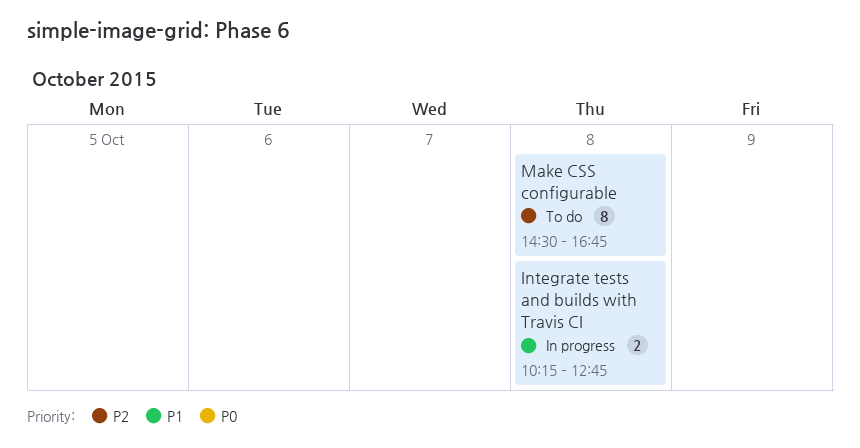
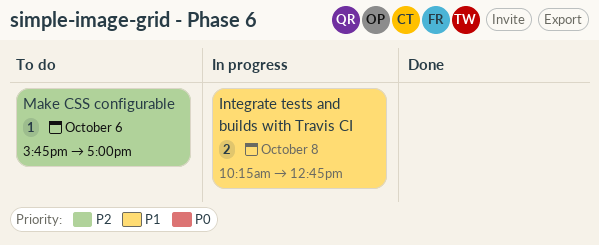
Make CSS configurable, estimate: 8 -> 1
Make CSS configurable, day: Oct 8 -> Oct 6
Make CSS configurable, begins: 14:30 -> 15:45
Make CSS configurable, ends: 16:45 -> 17:00

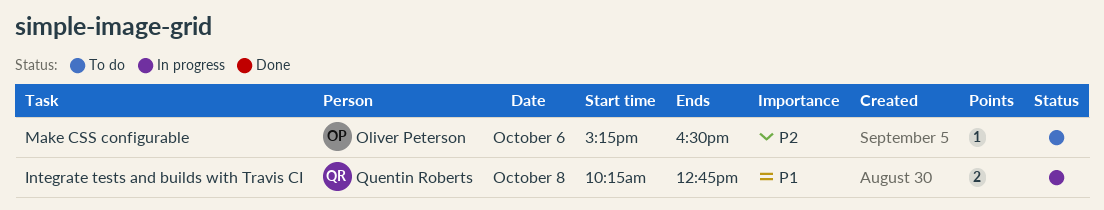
Make CSS configurable, begins: 15:45 -> 15:15
Make CSS configurable, ends: 17:00 -> 16:30

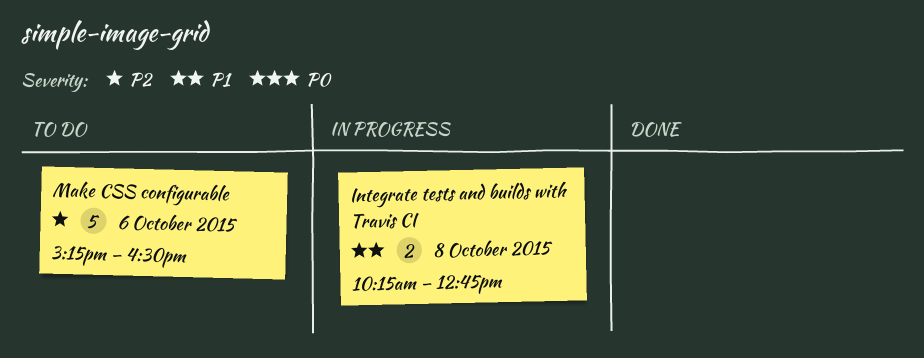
Make CSS configurable, estimate: 1 -> 5

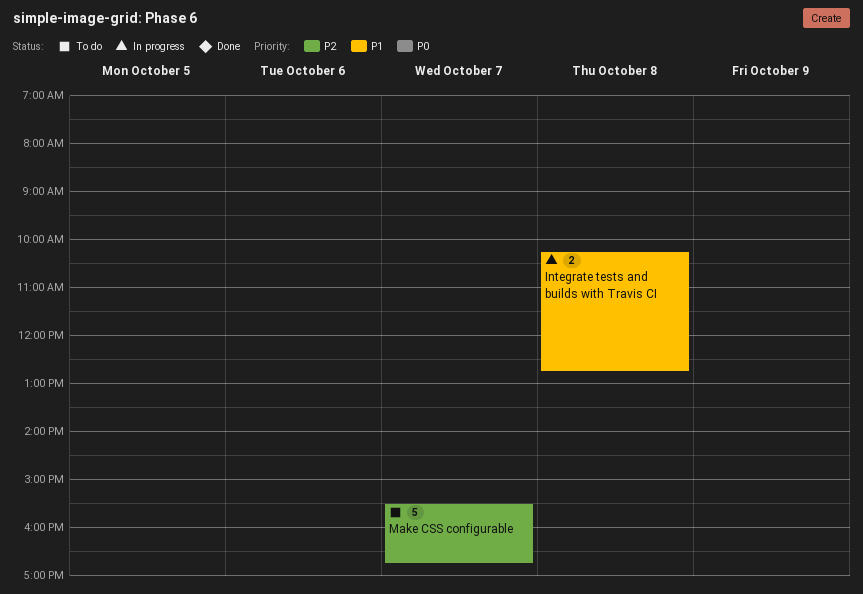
Make CSS configurable, day: Oct 6 -> Oct 7
Make CSS configurable, begins: 15:15 -> 15:30
Make CSS configurable, ends: 16:30 -> 16:45

